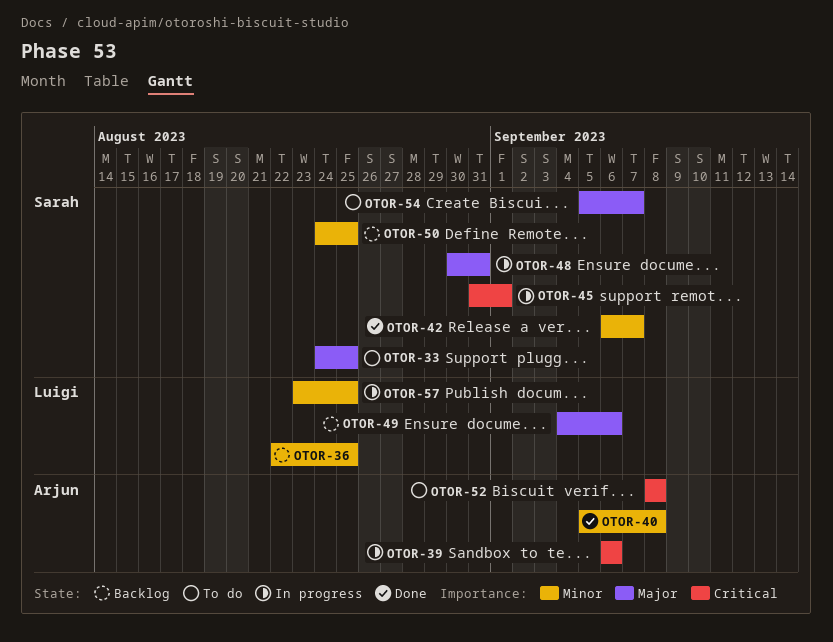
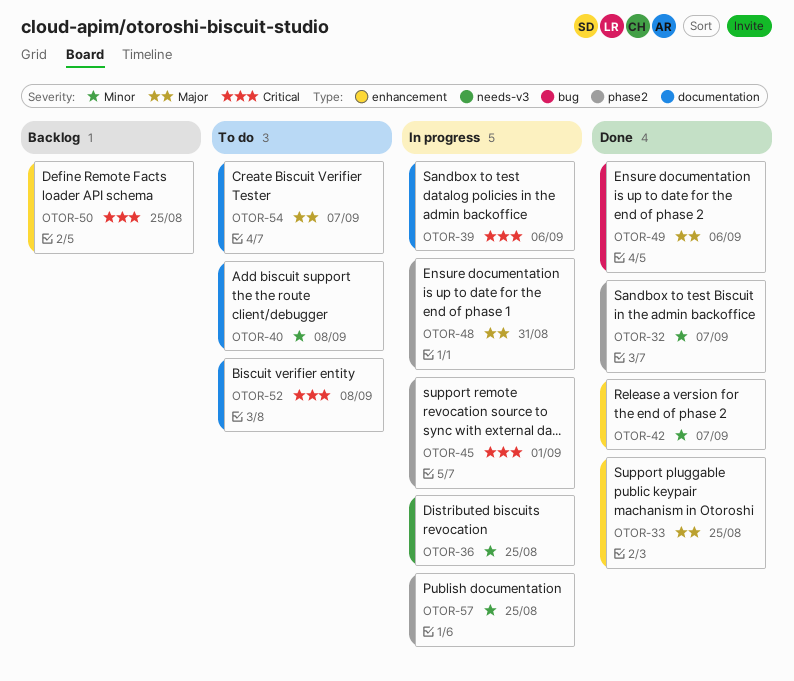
OTOR-32: none -> present
OTOR-33, status: To do -> Done
OTOR-36, status: Backlog -> In progress
OTOR-40, status: Done -> To do
OTOR-49, status: Backlog -> Done
OTOR-50, priority: Minor -> Critical

